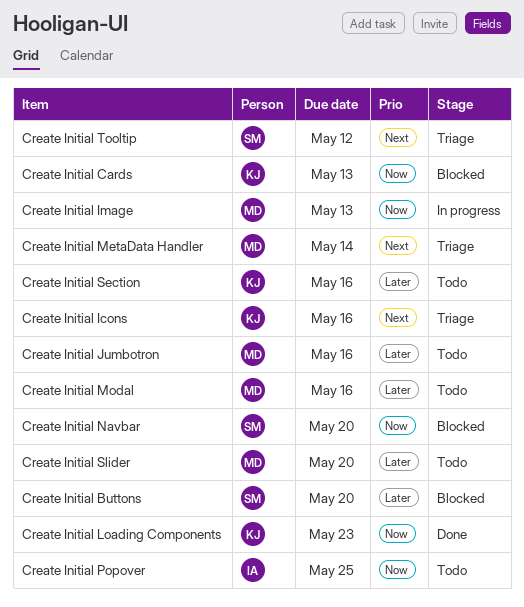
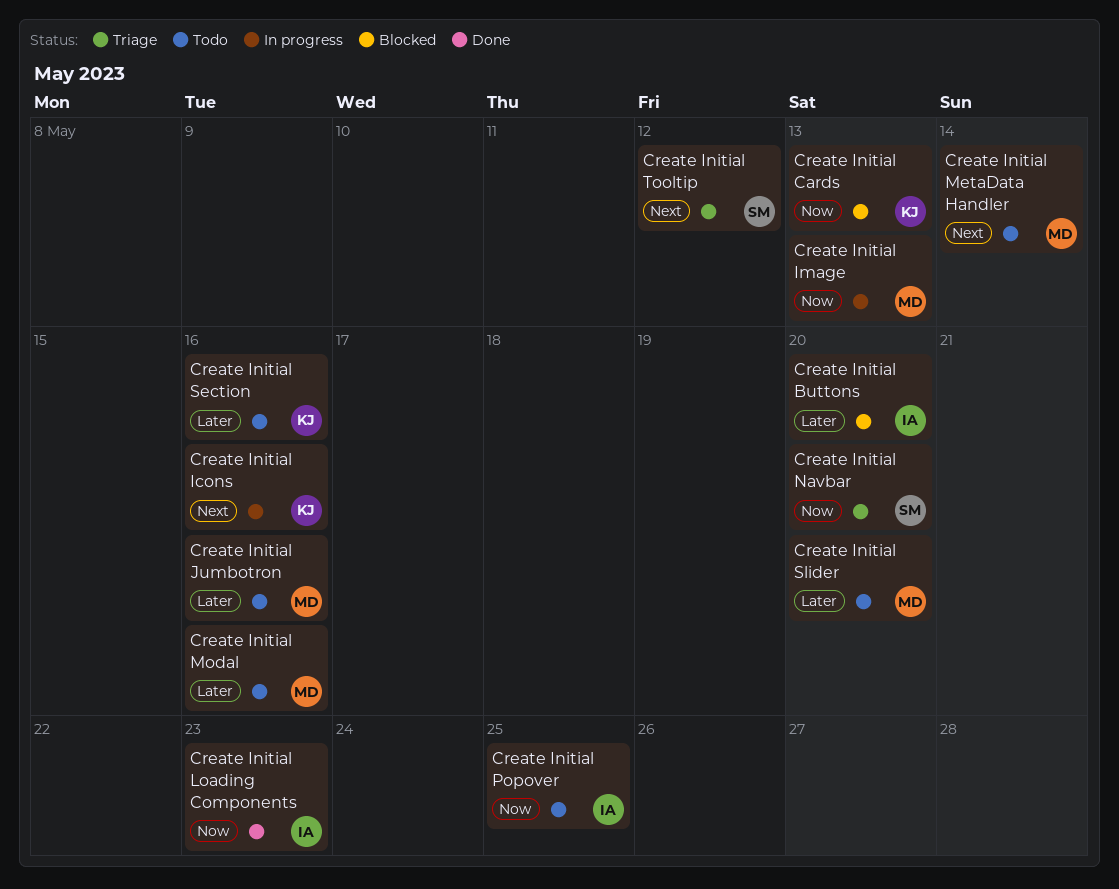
Create Initial Buttons, owner: SM -> IA
Create Initial Icons, status: Triage -> In progress
Create Initial Loading Components, owner: KJ -> IA
Create Initial MetaData Handler, status: Triage -> Todo
Create Initial Navbar, status: Blocked -> Triage

